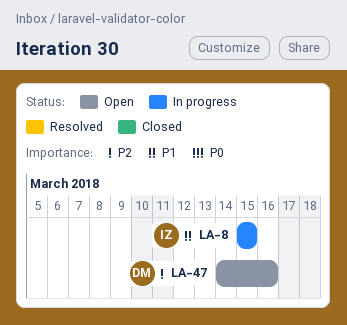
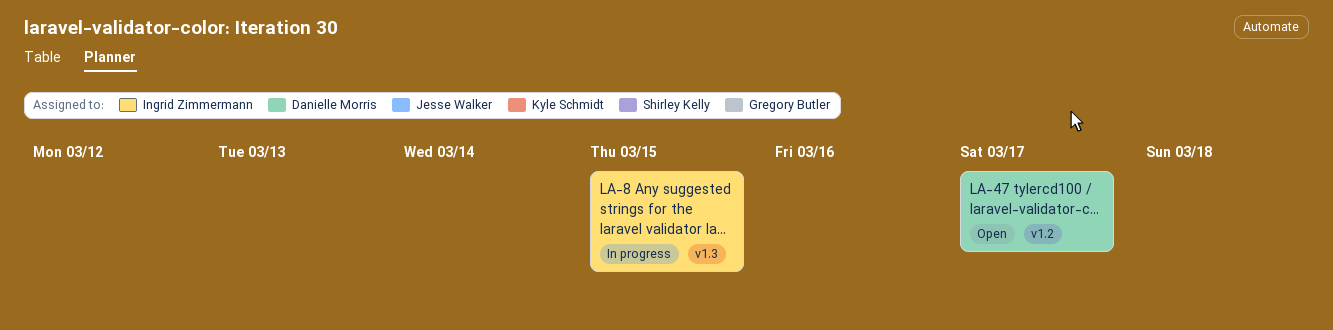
LA-47, due: Mar 16 -> Mar 17

